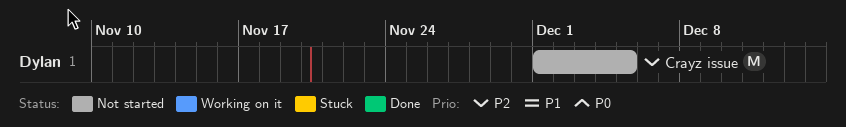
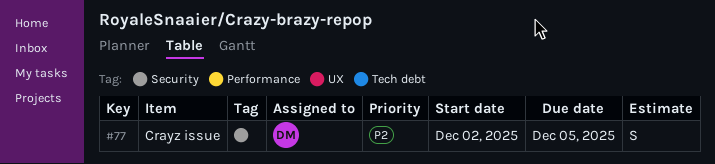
Crayz issue, estimate: M -> S
Crayz issue, start: Dec 1 -> Dec 2

